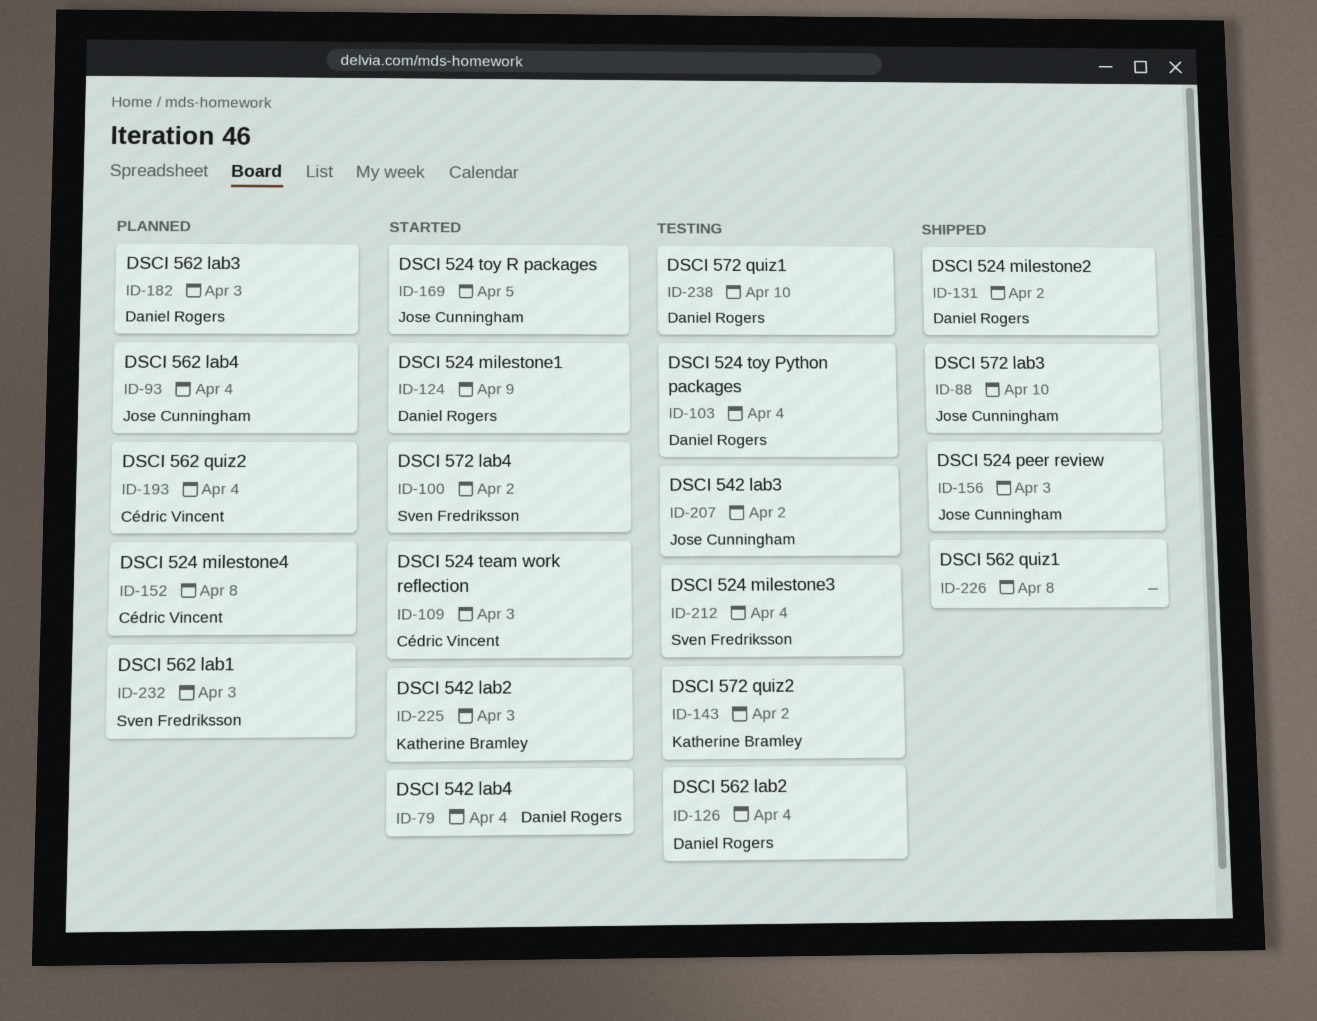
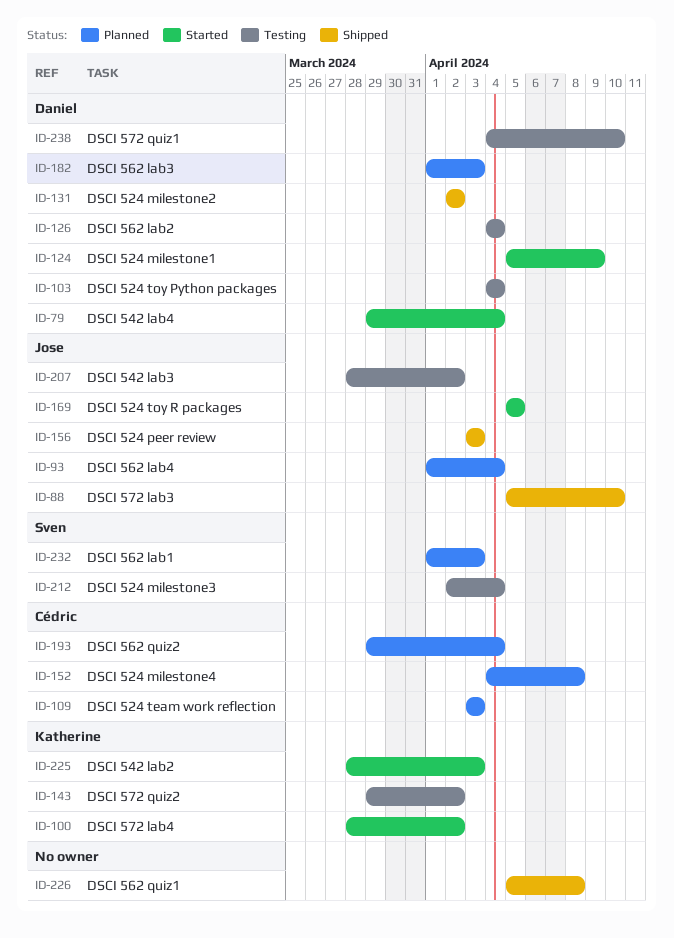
ID-100, owner: Sven Fredriksson -> Katherine Bramley
ID-109, status: Started -> Planned

